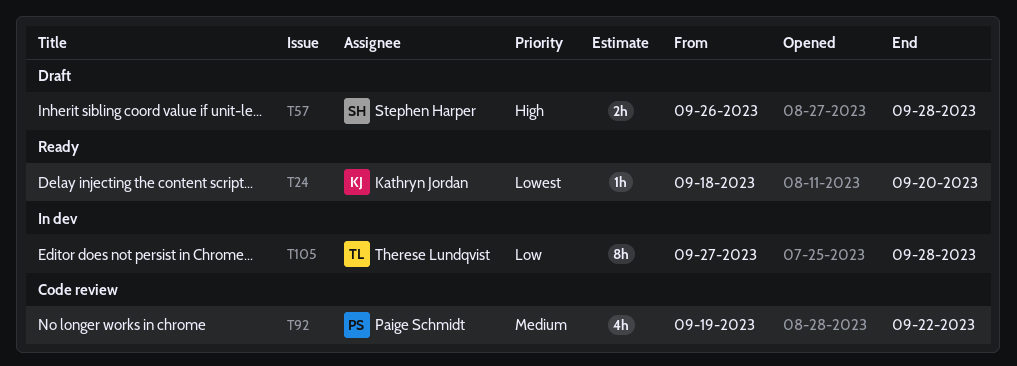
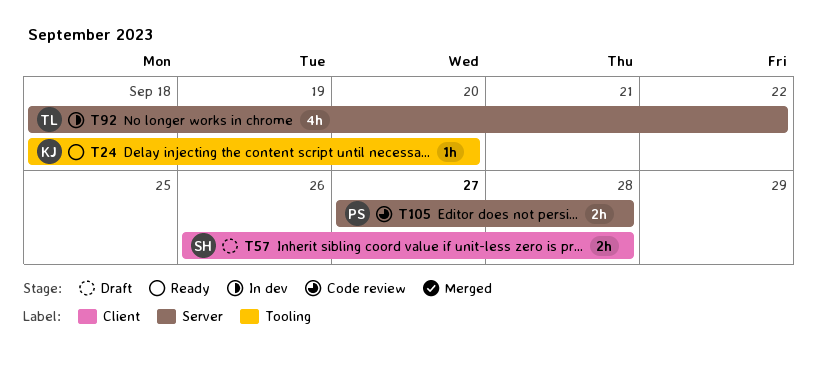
T92, status: Code review -> In dev
T92, owner: Paige Schmidt -> Therese Lundqvist
T92, start: Sep 19 -> Sep 18
T105, status: In dev -> Code review
T105, owner: Therese Lundqvist -> Paige Schmidt
T105, estimate: 8h -> 2h

